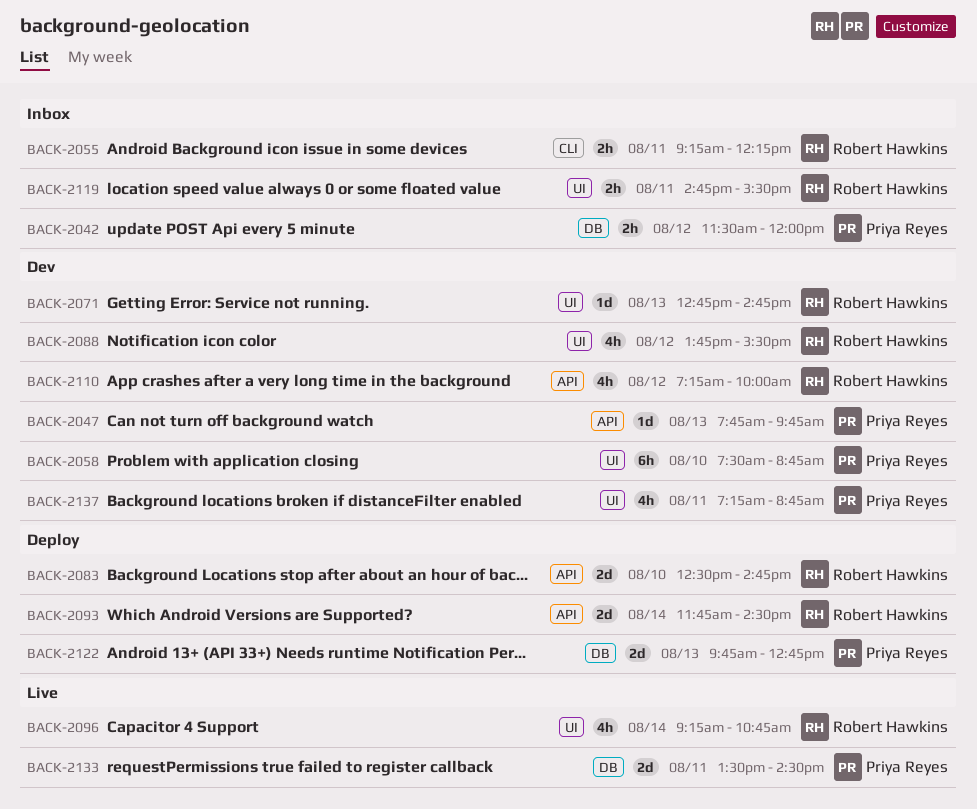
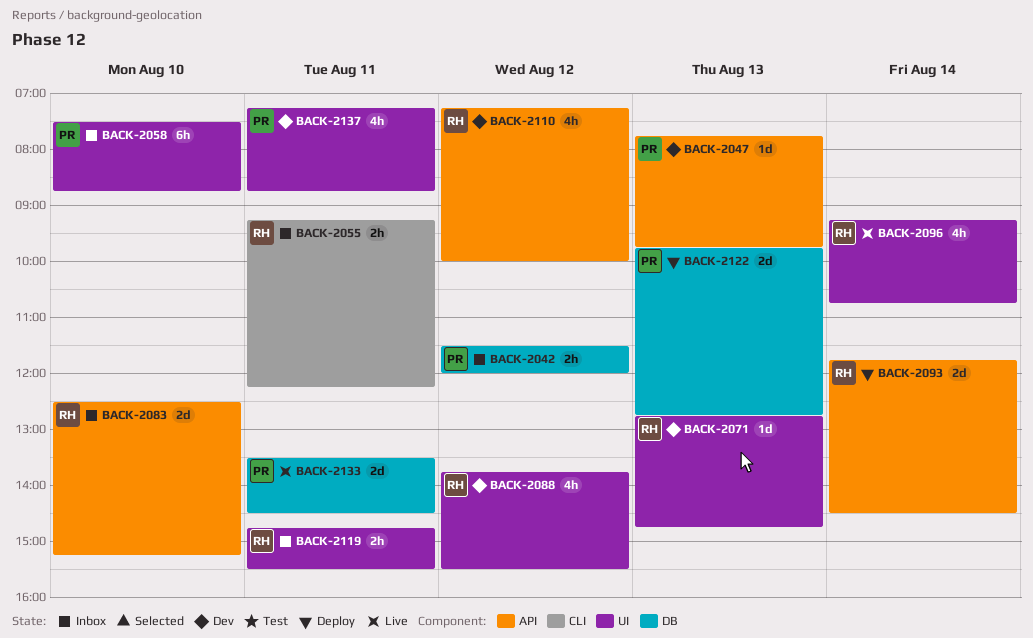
BACK-2058, status: Dev -> Inbox
BACK-2083, status: Deploy -> Inbox
BACK-2083, ends: 14:45 -> 15:15

